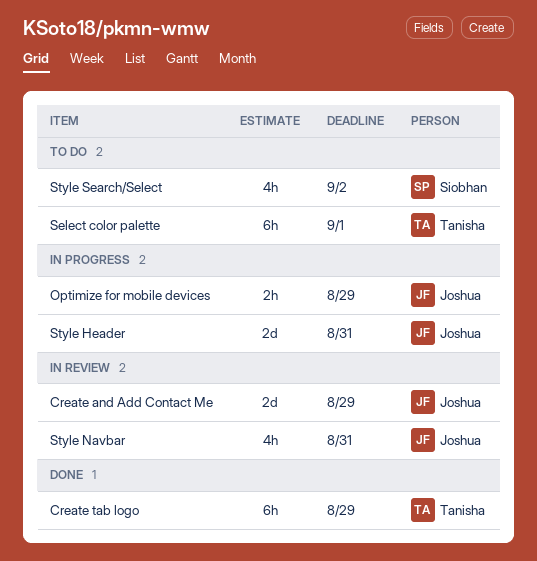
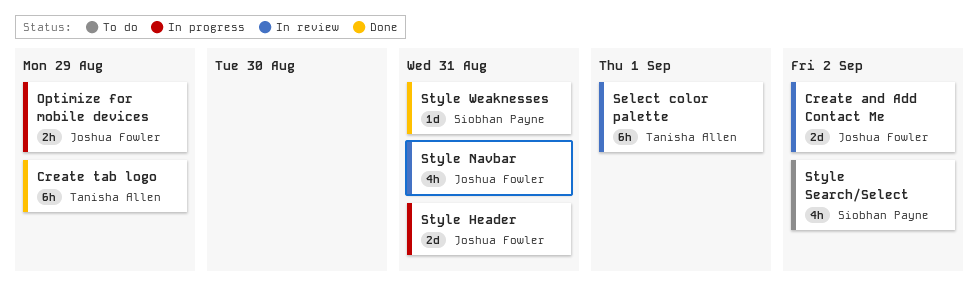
Create and Add Contact Me, due: Aug 29 -> Sep 2
Select color palette, status: To do -> In review
Style Weaknesses: none -> present

